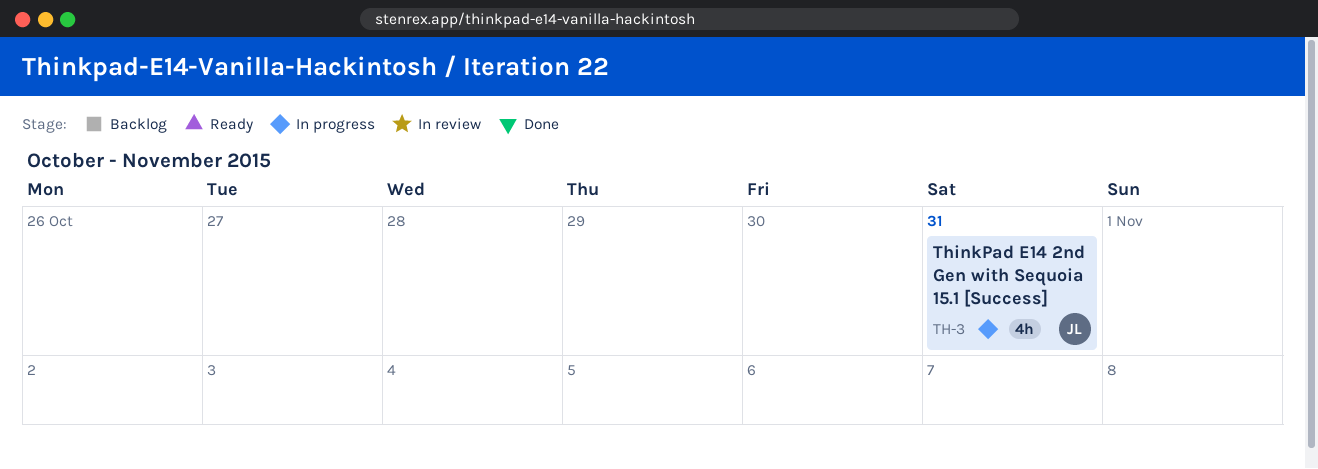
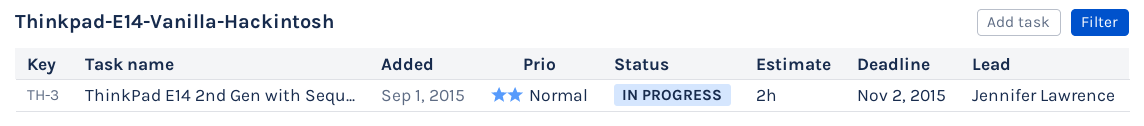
TH-3, estimate: 4h -> 2h
TH-3, due: Oct 31 -> Nov 2

